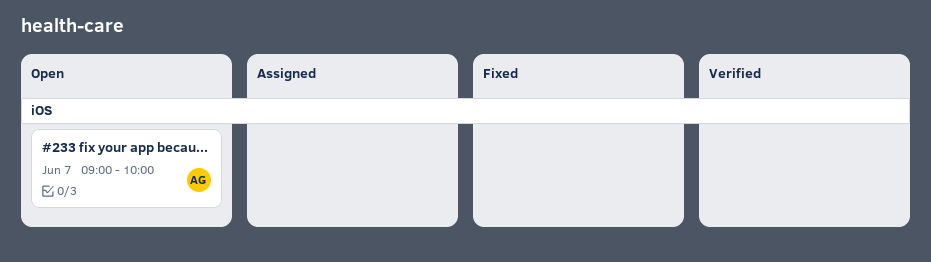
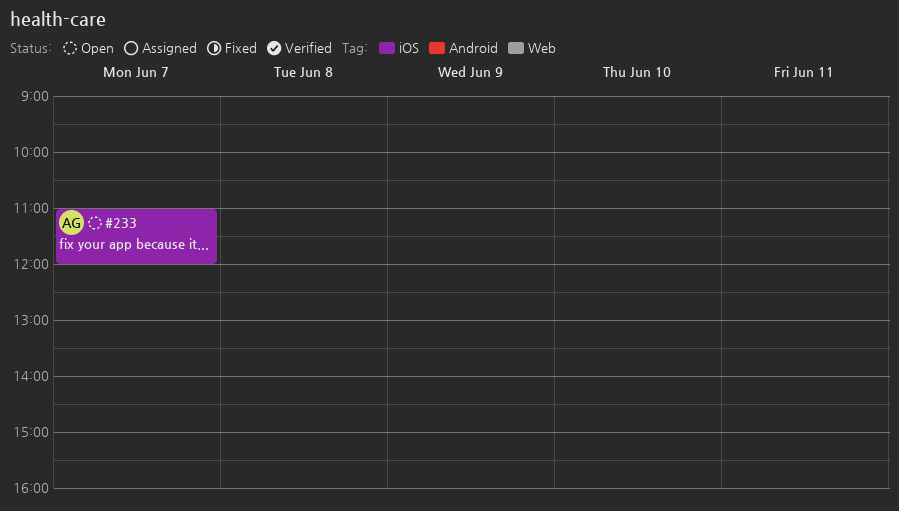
#233, begins: 09:00 -> 11:00
#233, ends: 10:00 -> 12:00

